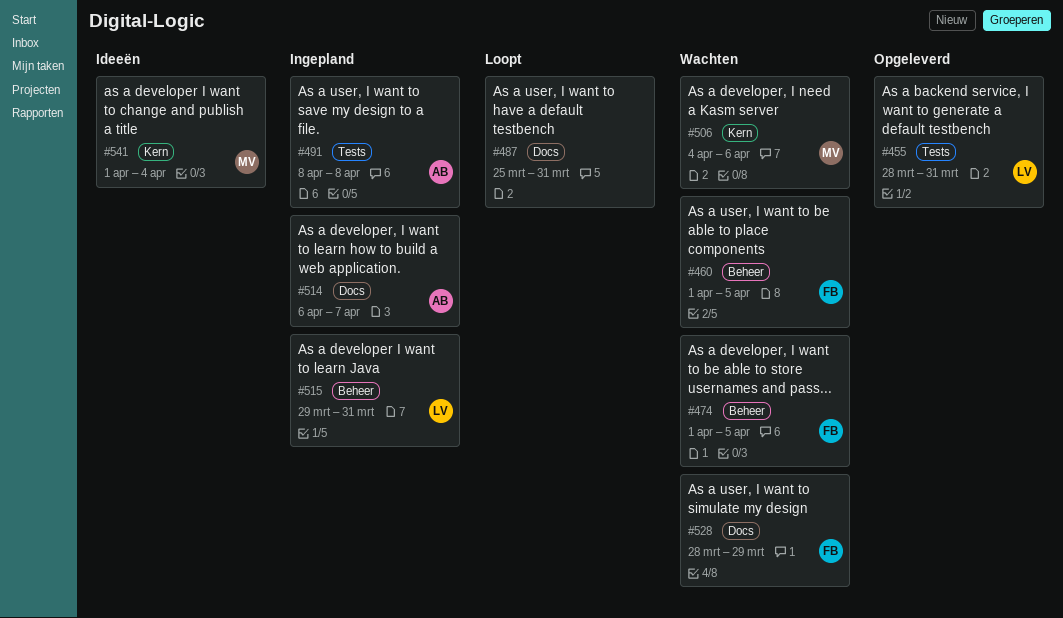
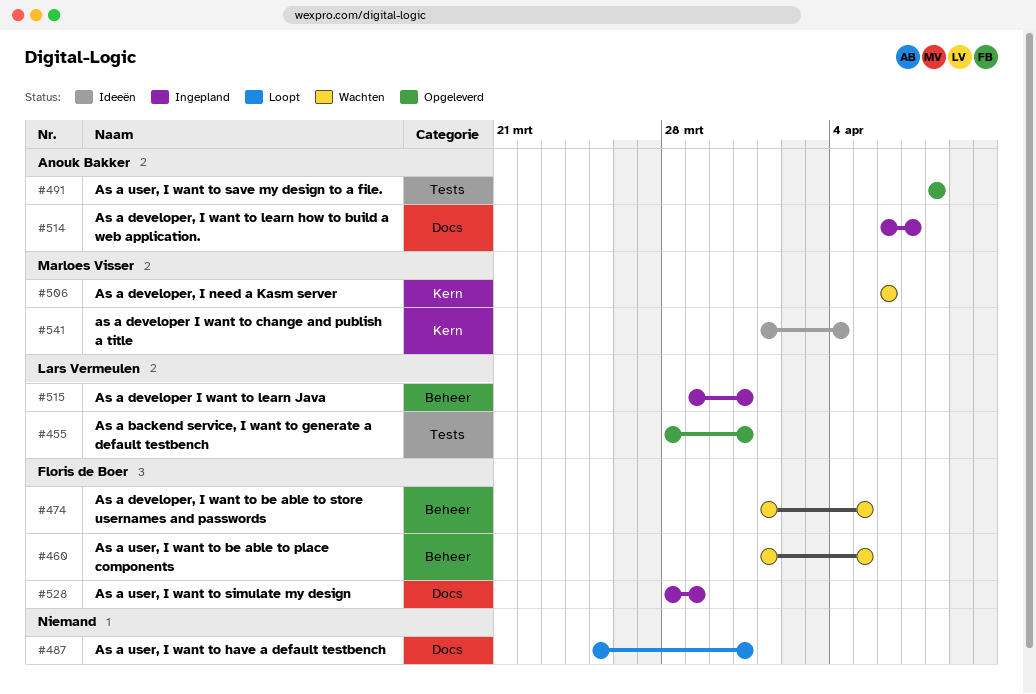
#491, status: Ingepland -> Opgeleverd
#506, start: Apr 4 -> Apr 6
#528, status: Wachten -> Ingepland

